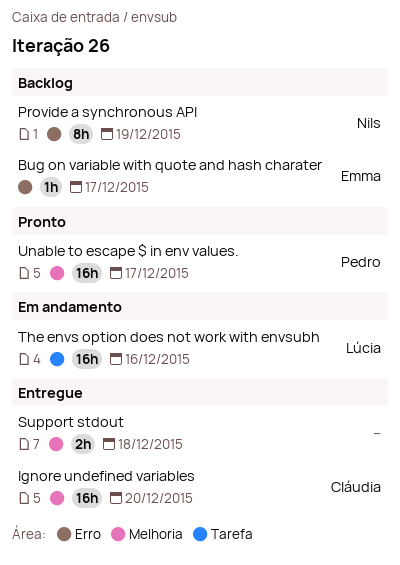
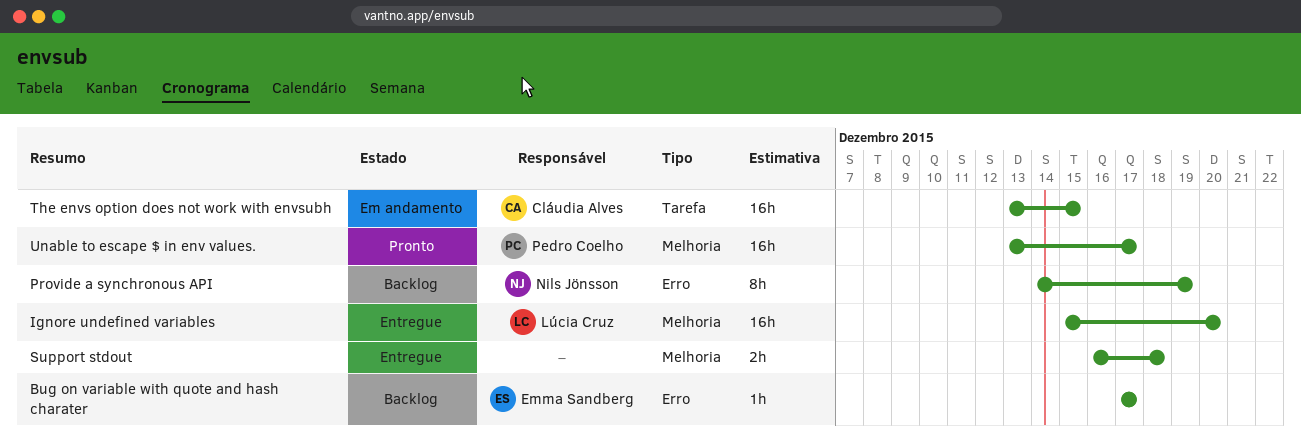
Ignore undefined variables, owner: Cláudia Alves -> Lúcia Cruz
The envs option does not work with envsubh, owner: Lúcia Cruz -> Cláudia Alves
The envs option does not work with envsubh, due: Dec 16 -> Dec 15

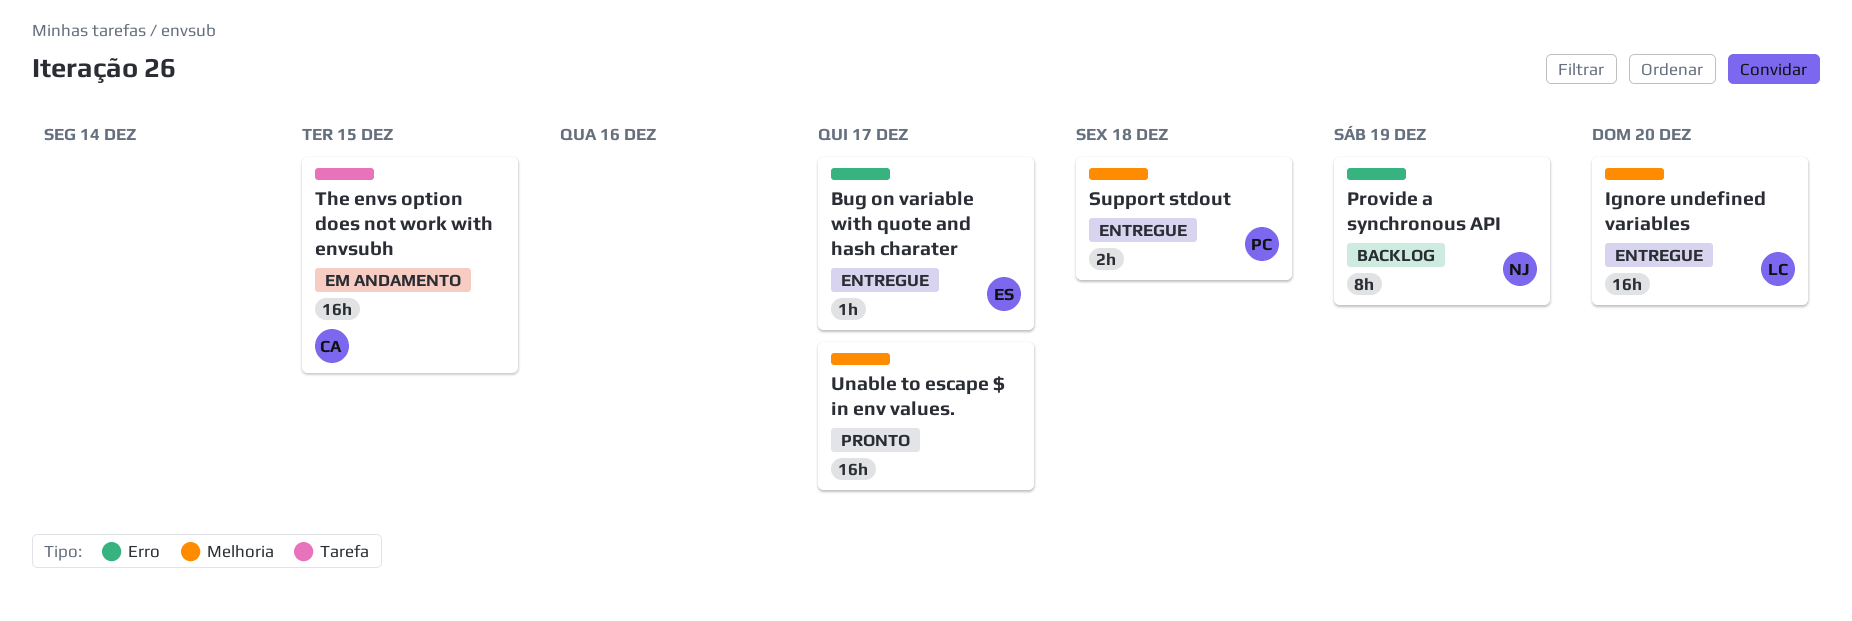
Bug on variable with quote and hash charater, status: Backlog -> Entregue
Support stdout, owner: none -> Pedro Coelho
Unable to escape $ in env values., owner: Pedro Coelho -> none

